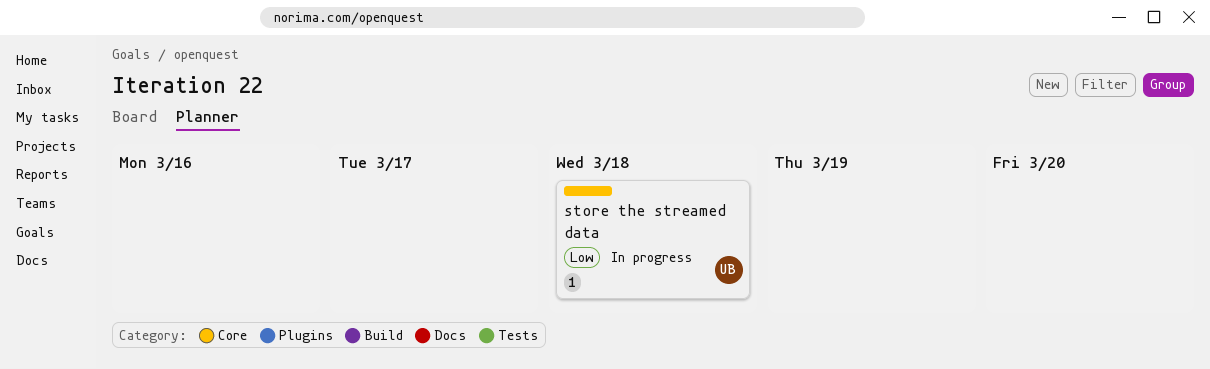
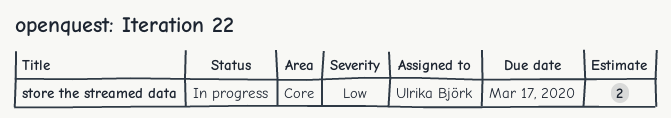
store the streamed data, estimate: 1 -> 2
store the streamed data, due: Mar 18 -> Mar 17

